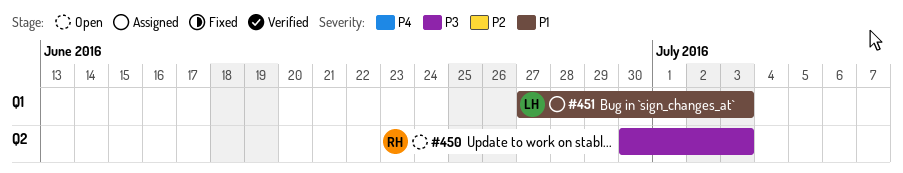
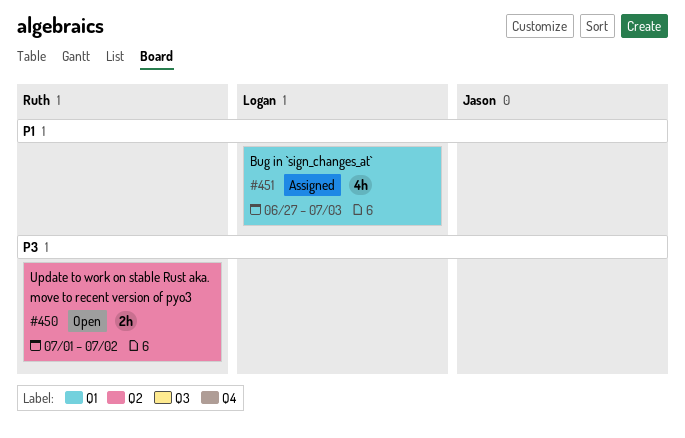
#450, start: Jun 30 -> Jul 1
#450, due: Jul 3 -> Jul 2

